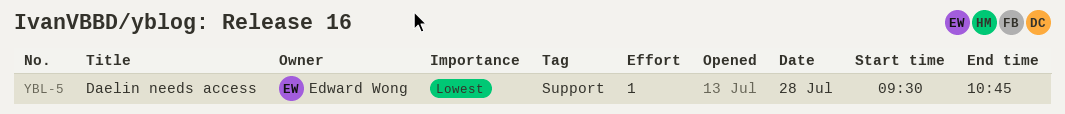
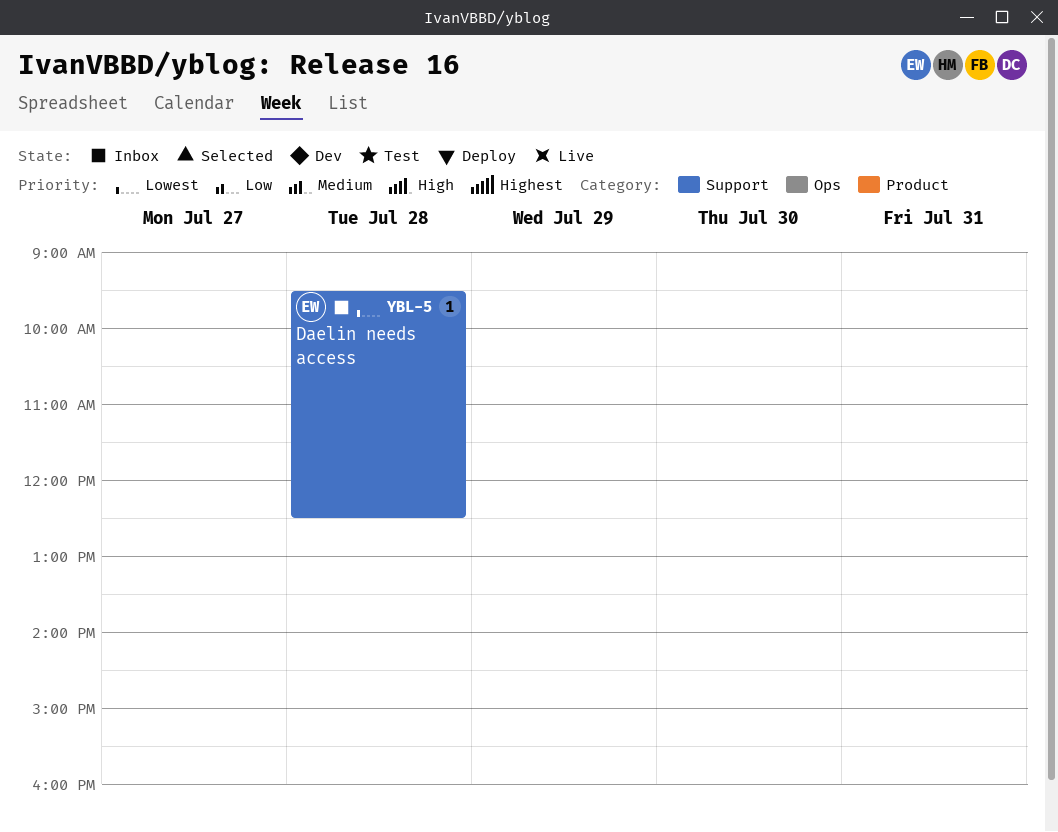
YBL-5, ends: 10:45 -> 12:30

